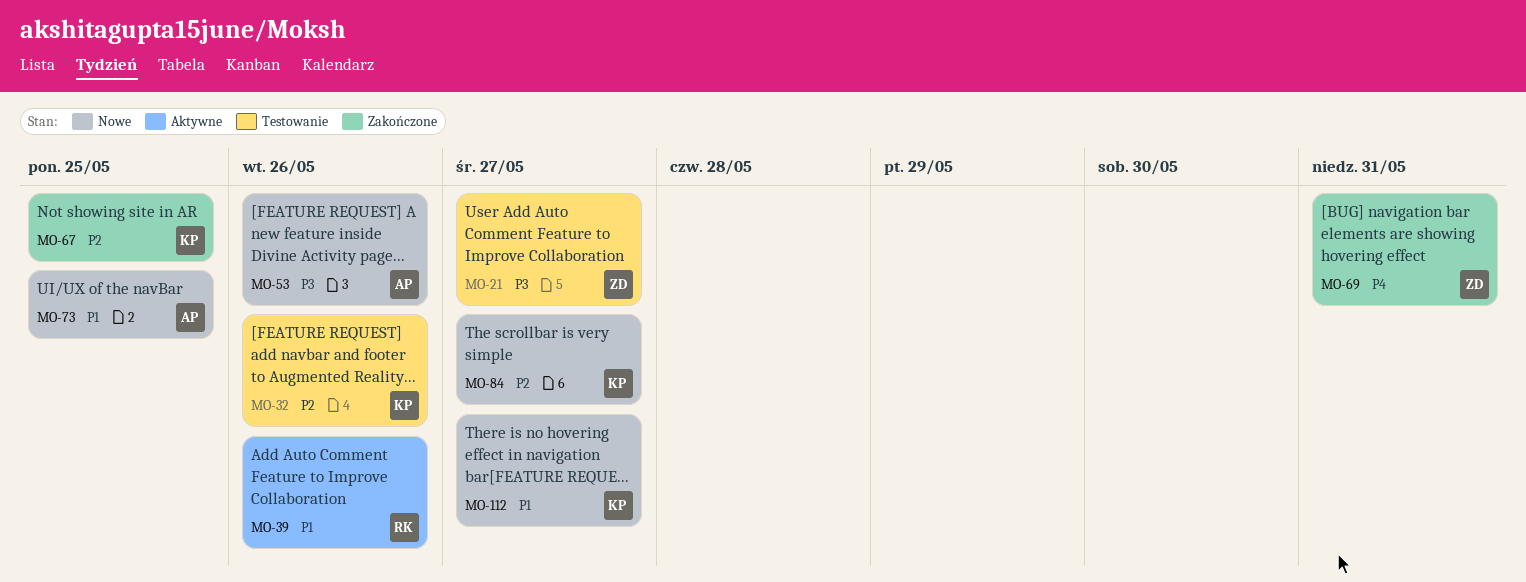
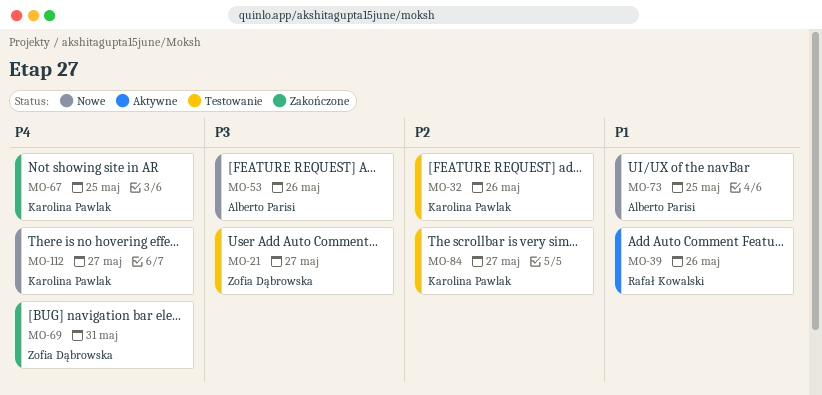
MO-67, priority: P2 -> P4
MO-84, status: Nowe -> Testowanie
MO-112, priority: P1 -> P4

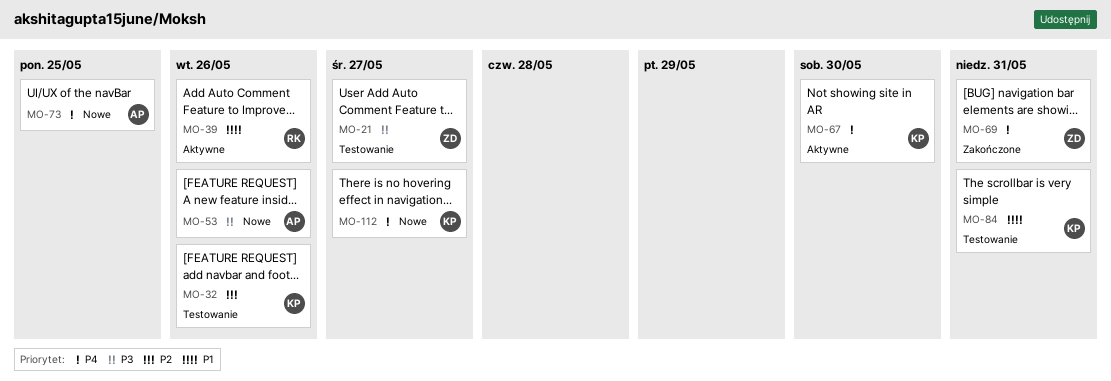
MO-67, status: Zakończone -> Aktywne
MO-67, due: May 25 -> May 30
MO-73, priority: P1 -> P4
MO-84, priority: P2 -> P1
MO-84, due: May 27 -> May 31

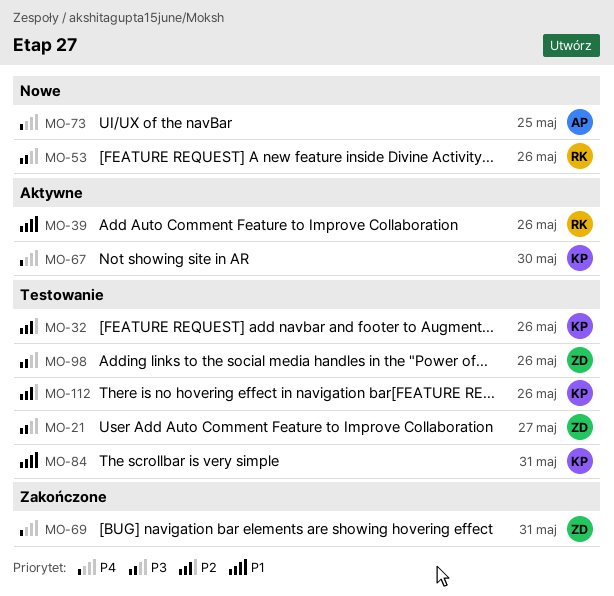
MO-53, owner: AP -> RK
MO-98: none -> present
MO-112, status: Nowe -> Testowanie
MO-112, priority: P4 -> P2
MO-112, due: May 27 -> May 26

